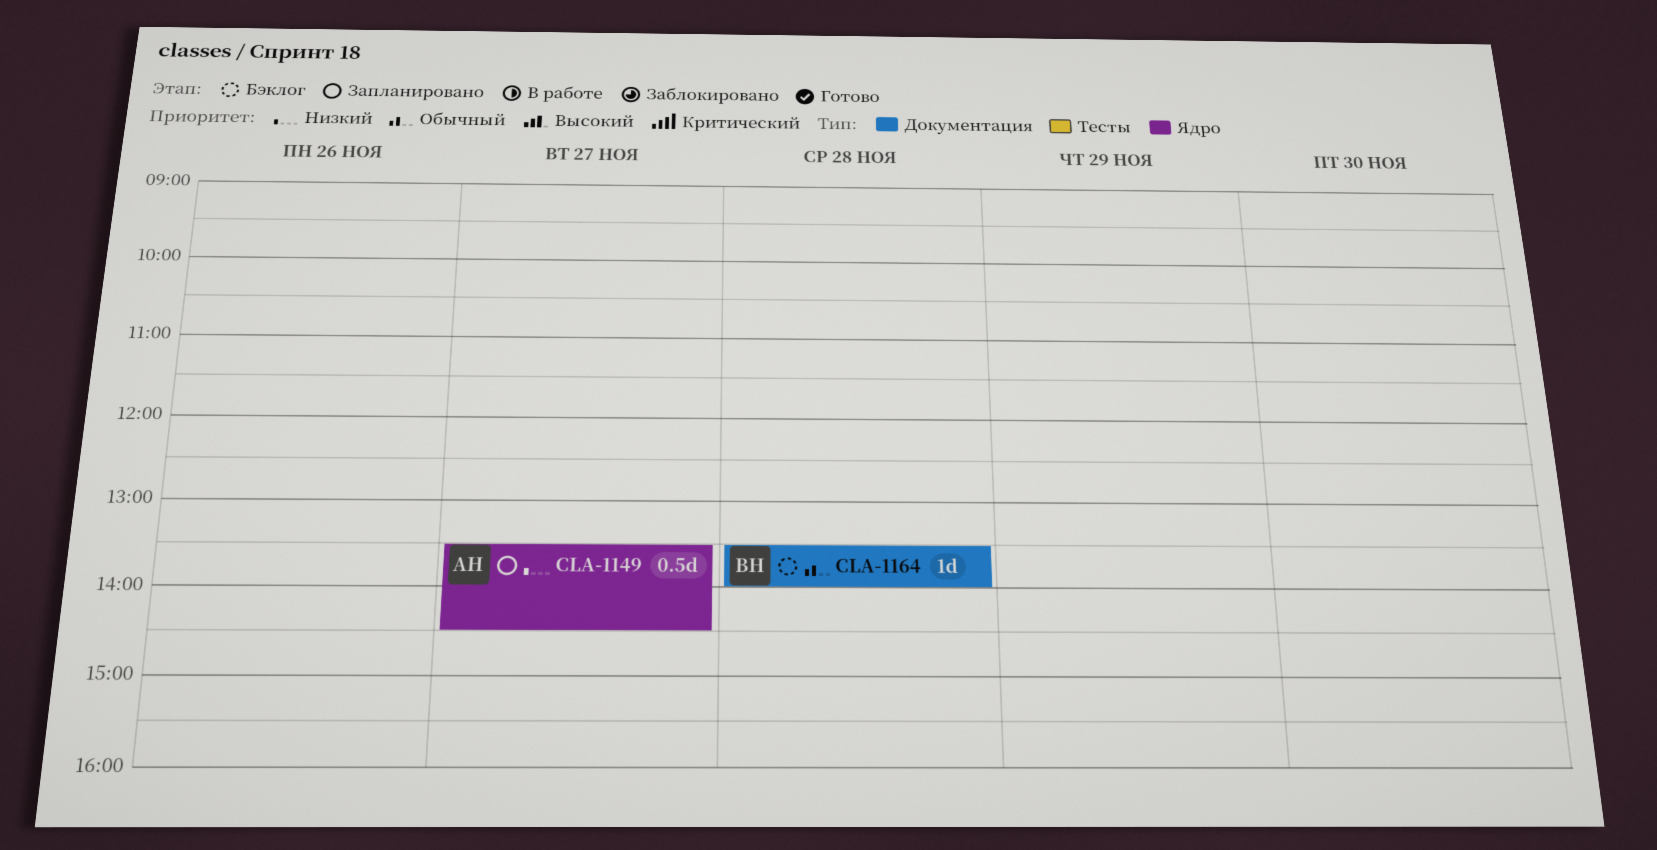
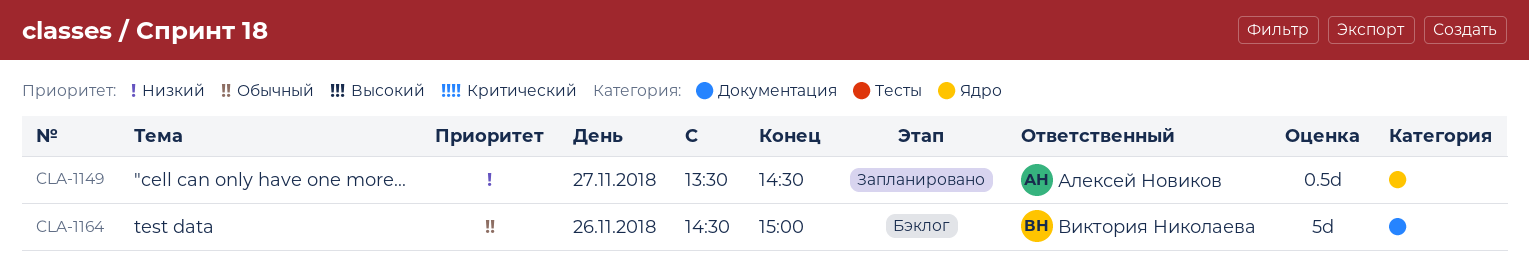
CLA-1164, estimate: 1d -> 5d
CLA-1164, day: Nov 28 -> Nov 26
CLA-1164, begins: 13:30 -> 14:30
CLA-1164, ends: 14:00 -> 15:00

